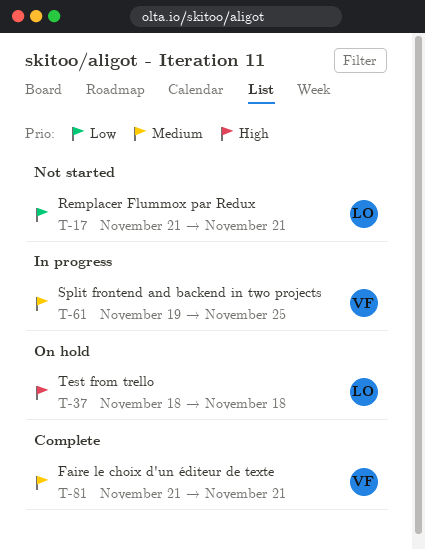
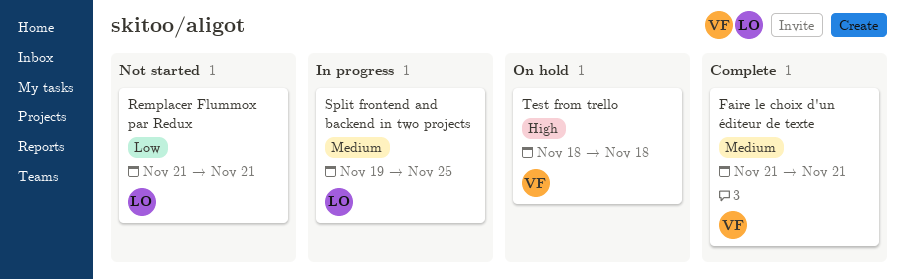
Split frontend and backend in two projects, owner: VF -> LO
Test from trello, owner: LO -> VF

